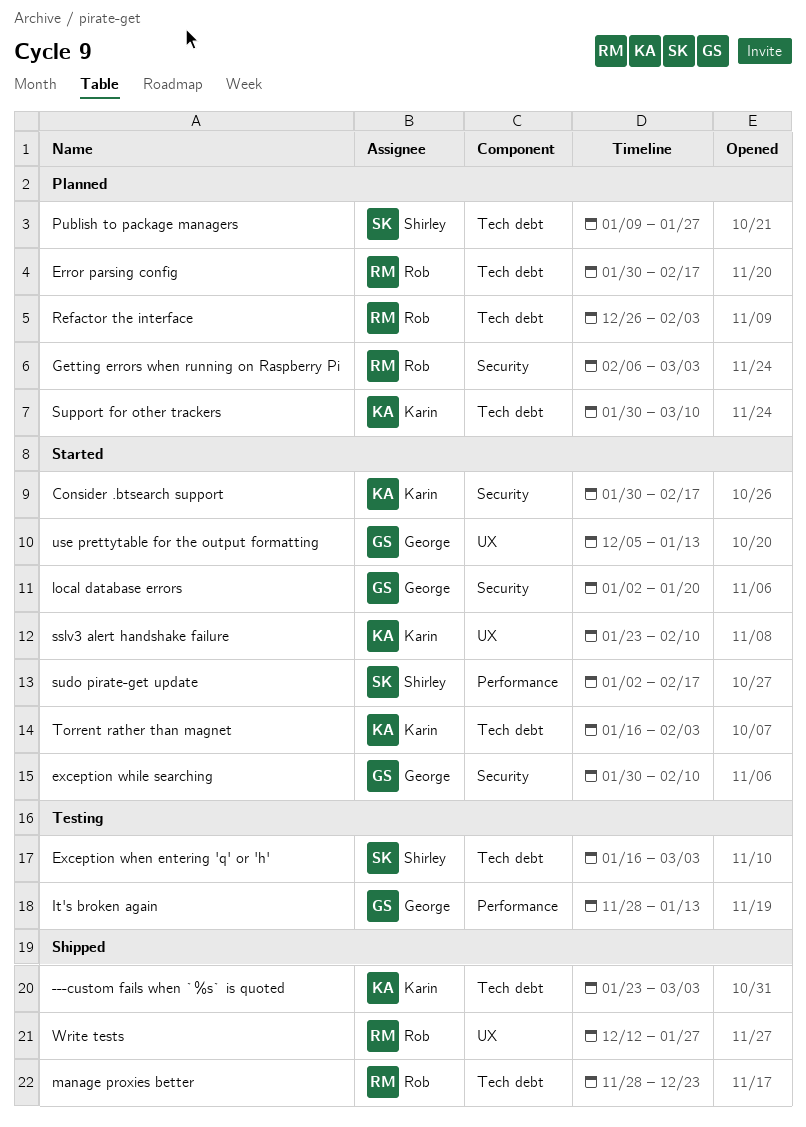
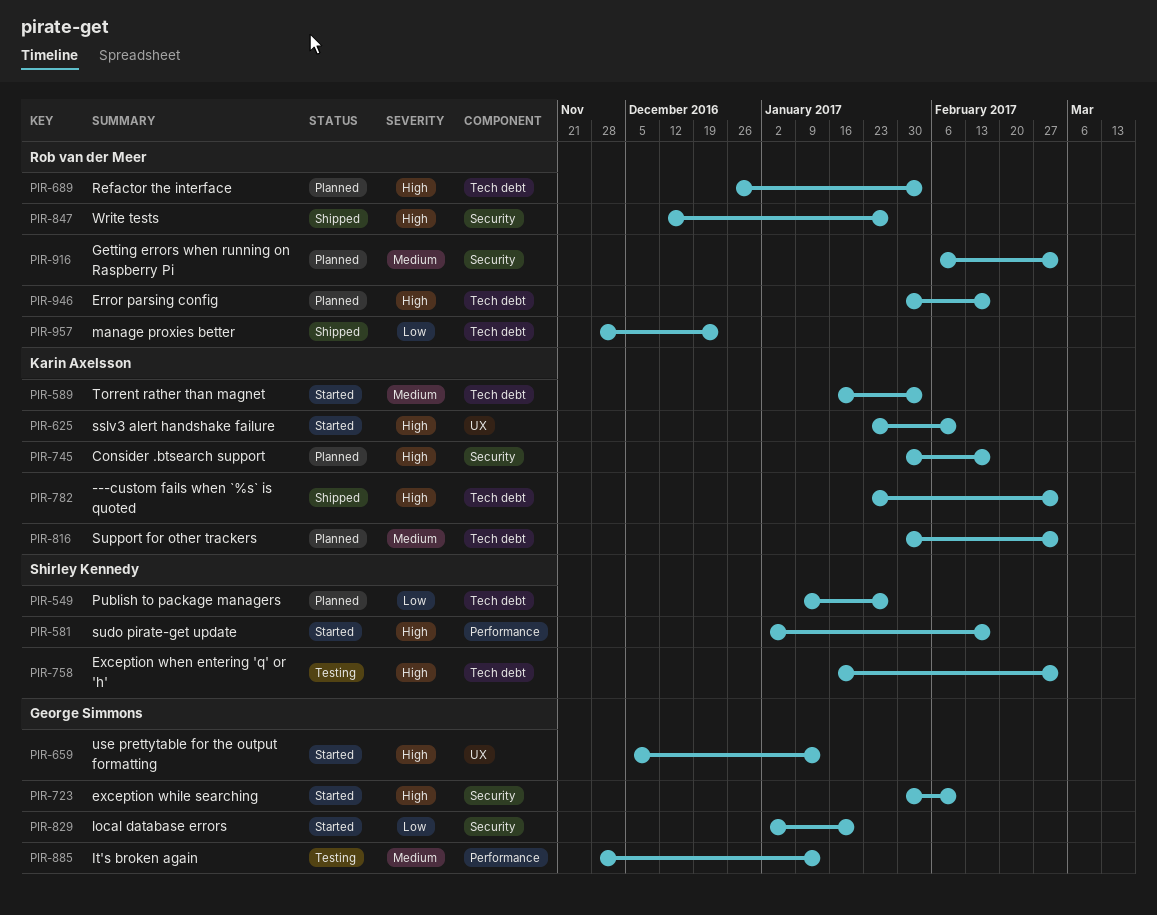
Consider .btsearch support, status: Started -> Planned
Support for other trackers, due: Mar 10 -> Mar 3
Write tests, label: UX -> Security

